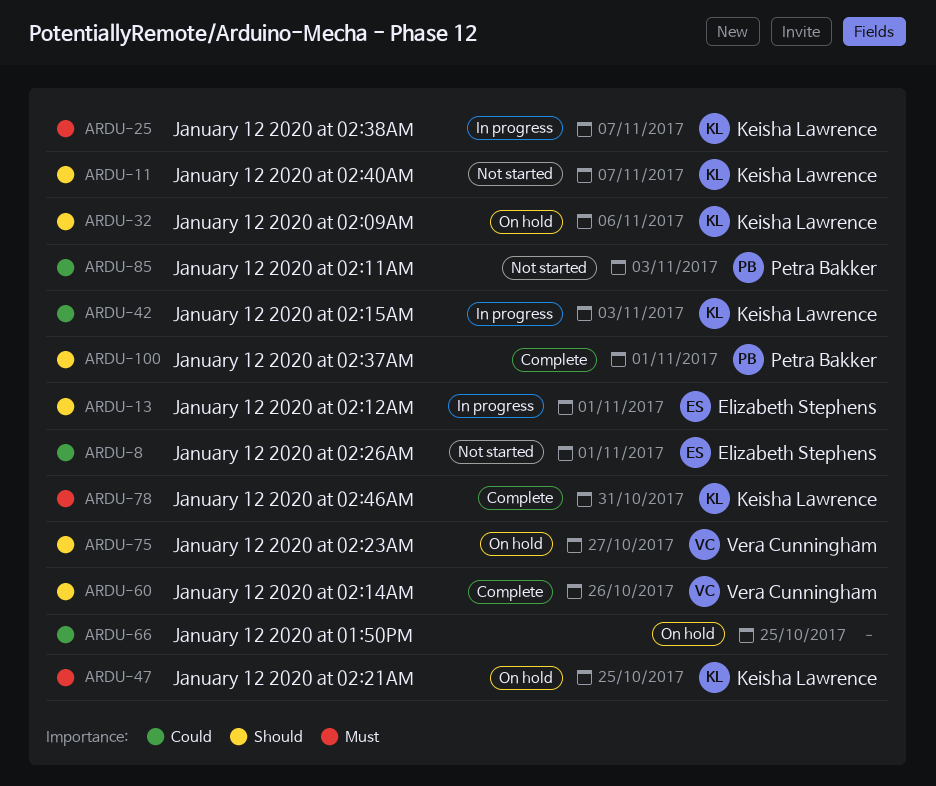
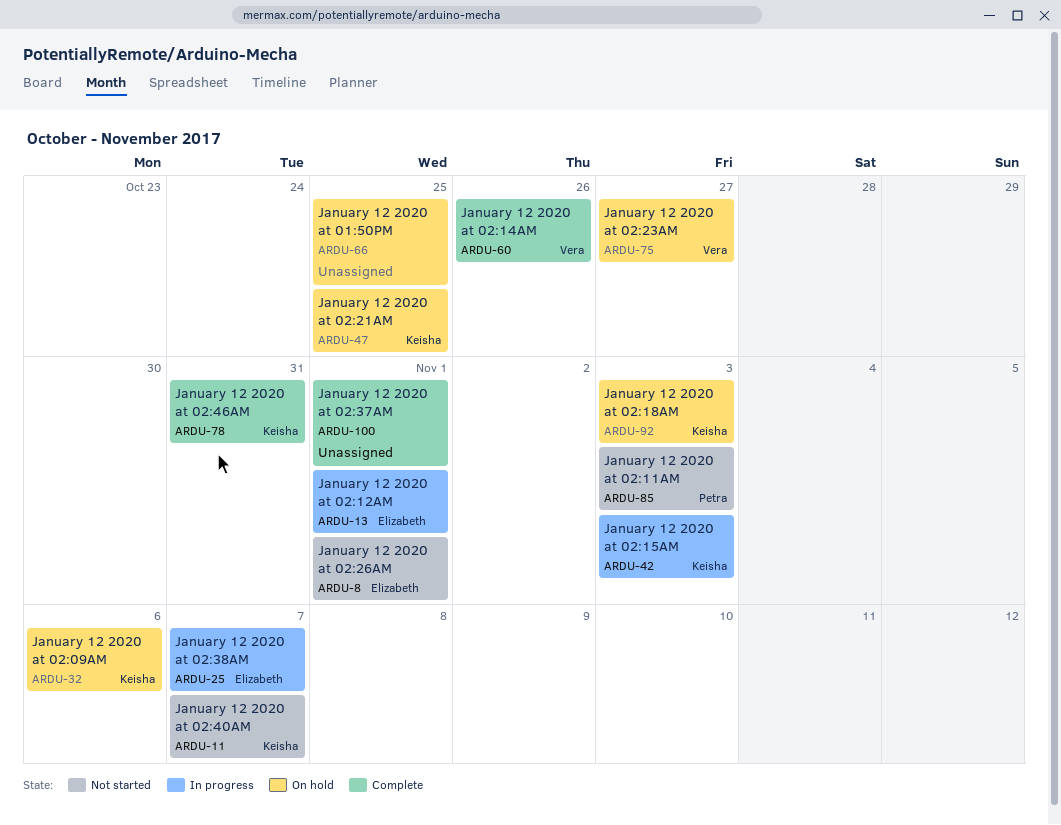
ARDU-25, owner: Keisha Lawrence -> Elizabeth Stephens
ARDU-92: none -> present
ARDU-100, owner: Petra Bakker -> none

